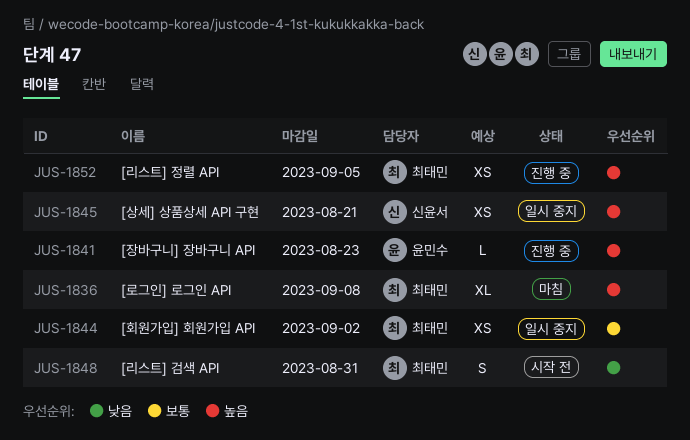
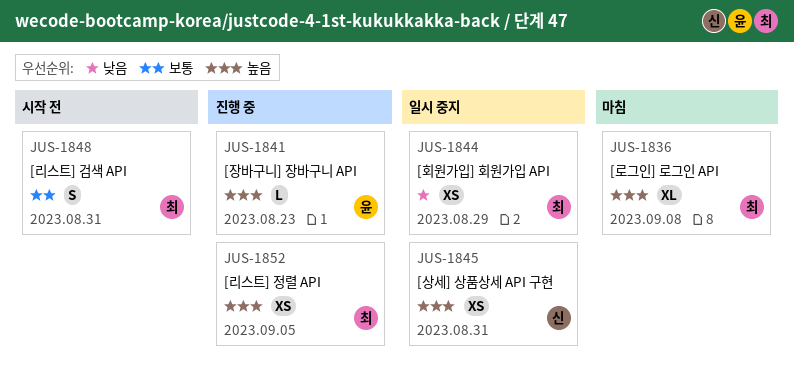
JUS-1844, priority: 보통 -> 낮음
JUS-1844, due: Sep 2 -> Aug 29
JUS-1845, due: Aug 21 -> Aug 31
JUS-1848, priority: 낮음 -> 보통

